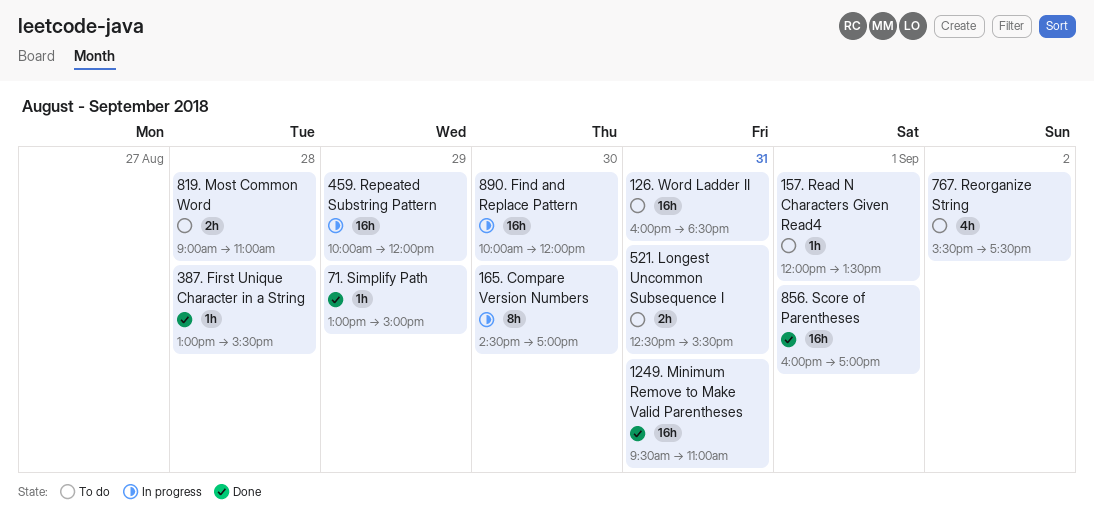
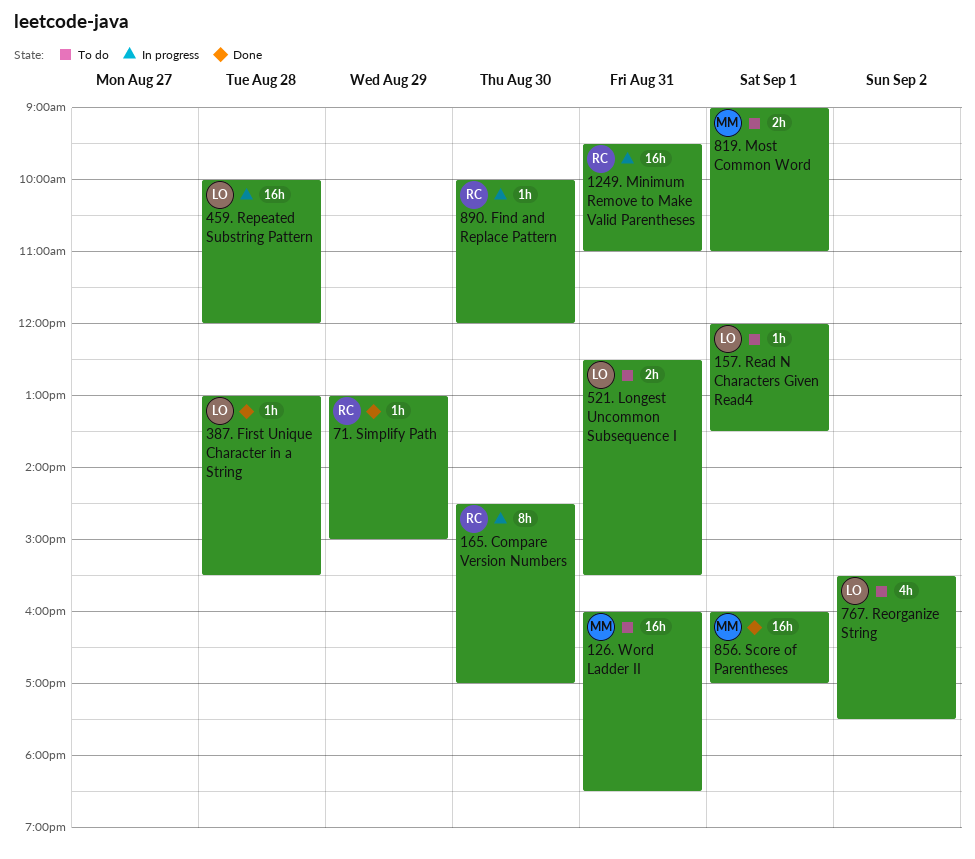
1249. Minimum Remove to Make Valid Parentheses, status: Done -> In progress
459. Repeated Substring Pattern, day: Aug 29 -> Aug 28
819. Most Common Word, day: Aug 28 -> Sep 1
890. Find and Replace Pattern, estimate: 16h -> 1h

